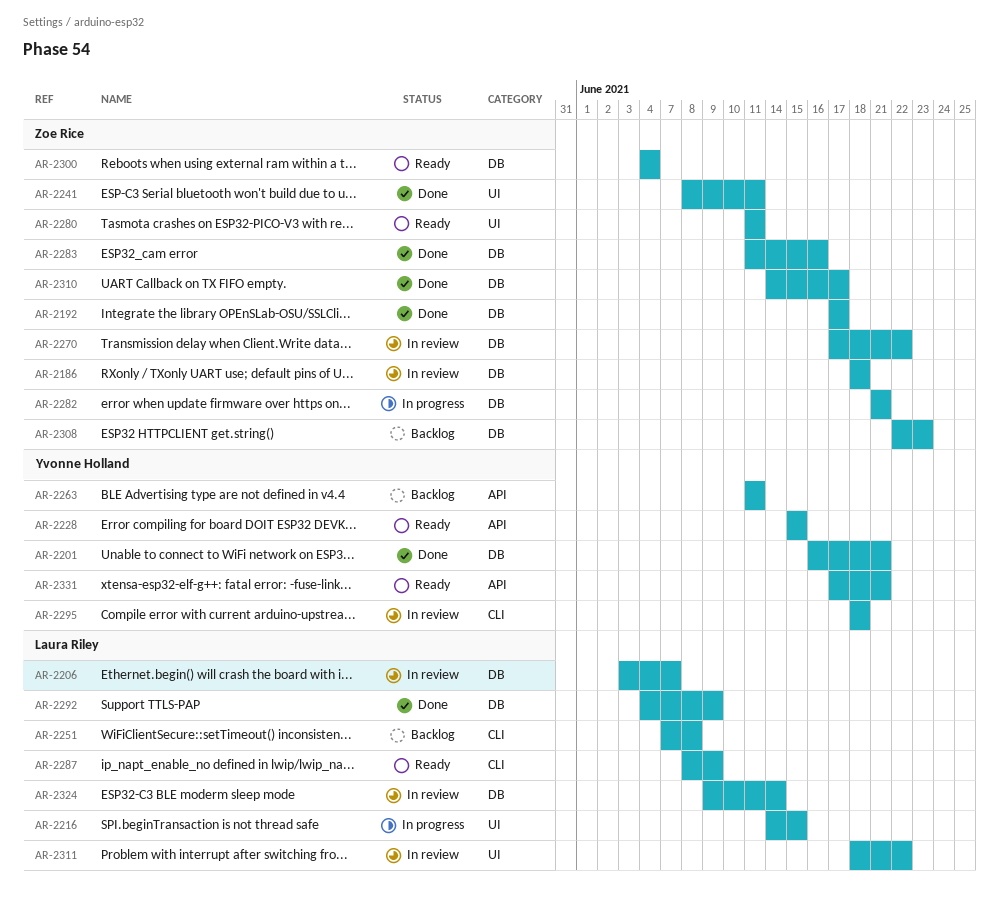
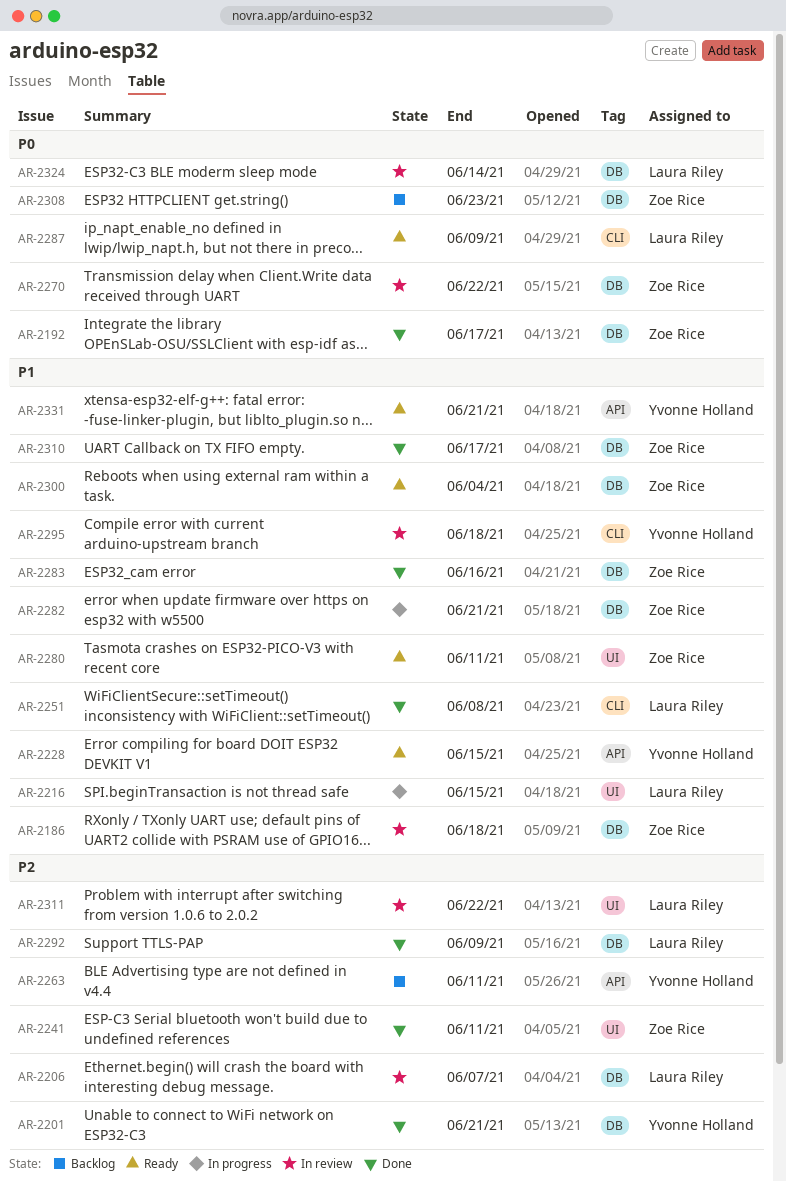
AR-2251, status: Backlog -> Done

